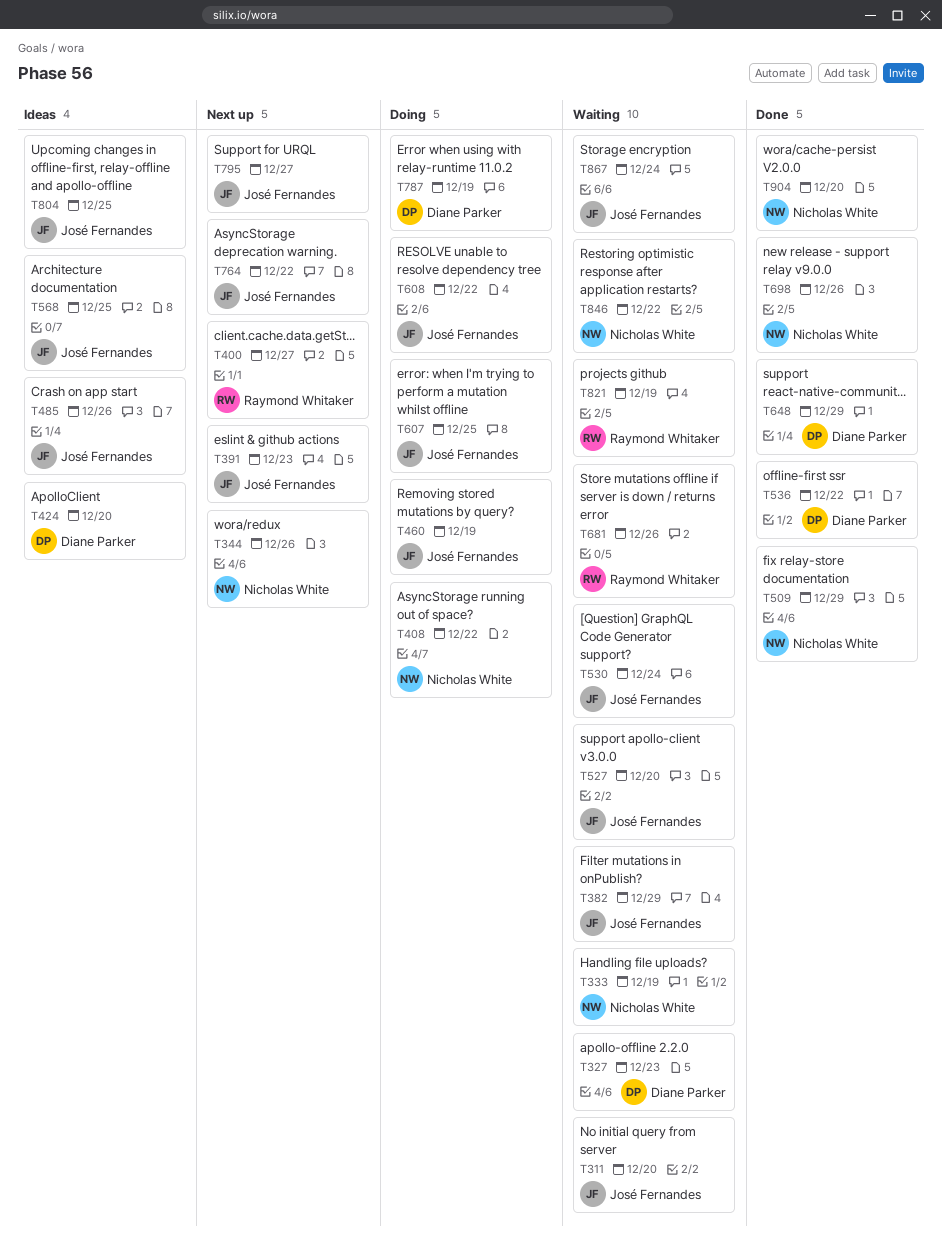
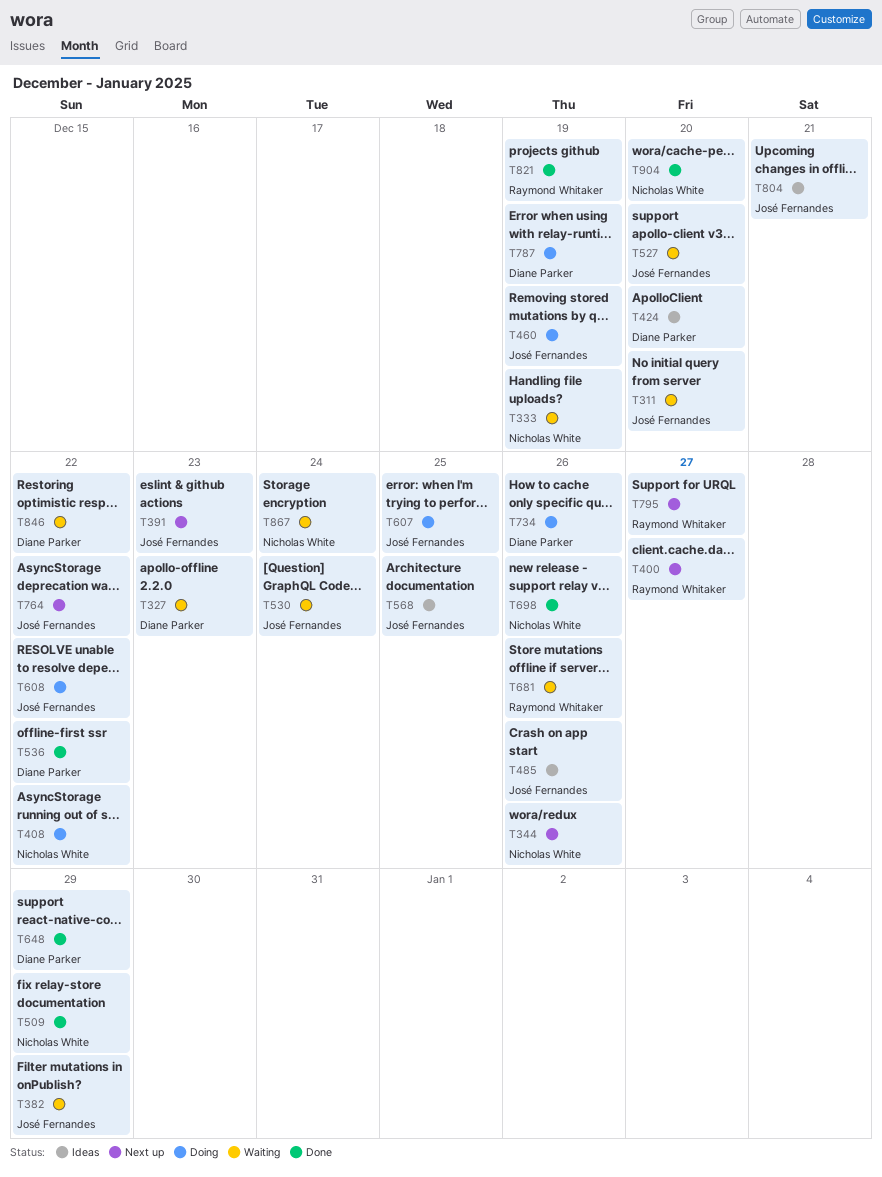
T734: none -> present
T795, owner: José Fernandes -> Raymond Whitaker
T804, due: Dec 25 -> Dec 21
T821, status: Waiting -> Done
T846, owner: Nicholas White -> Diane Parker
T867, owner: José Fernandes -> Nicholas White

